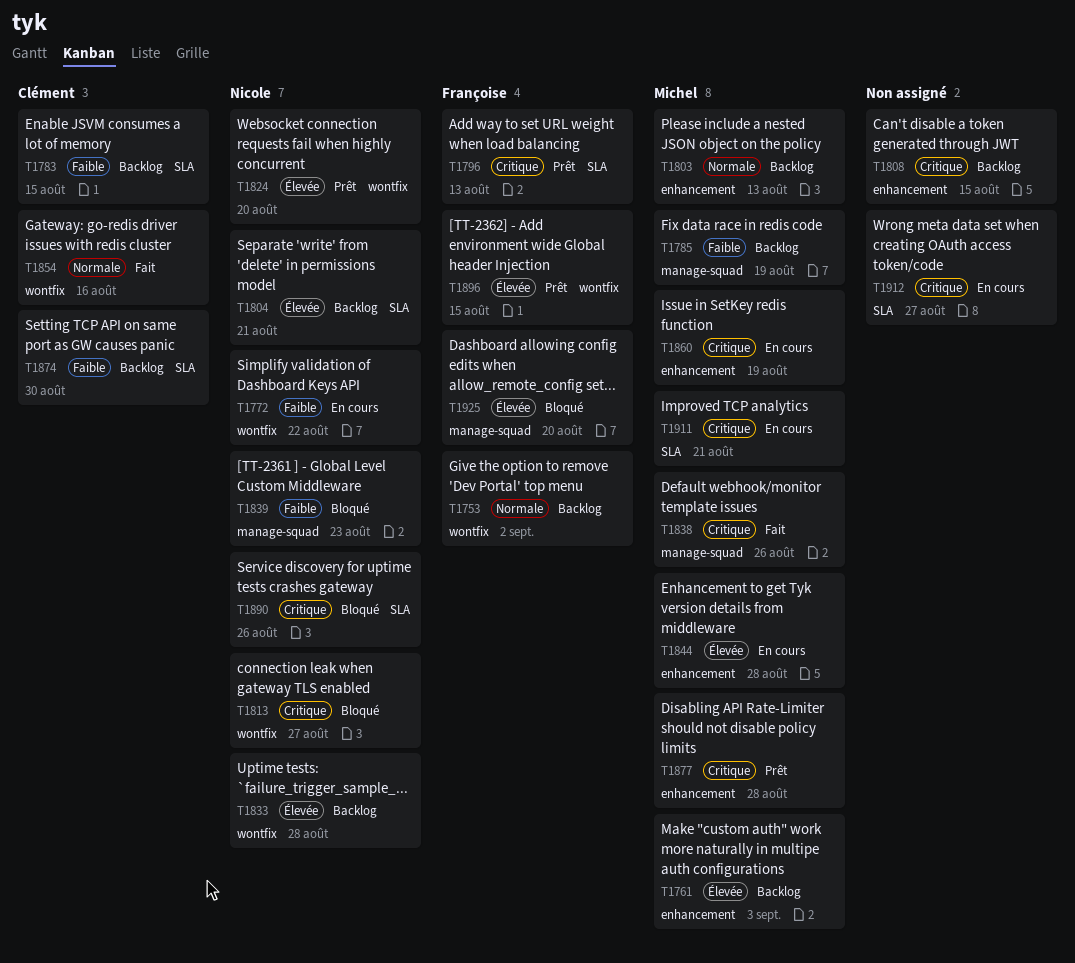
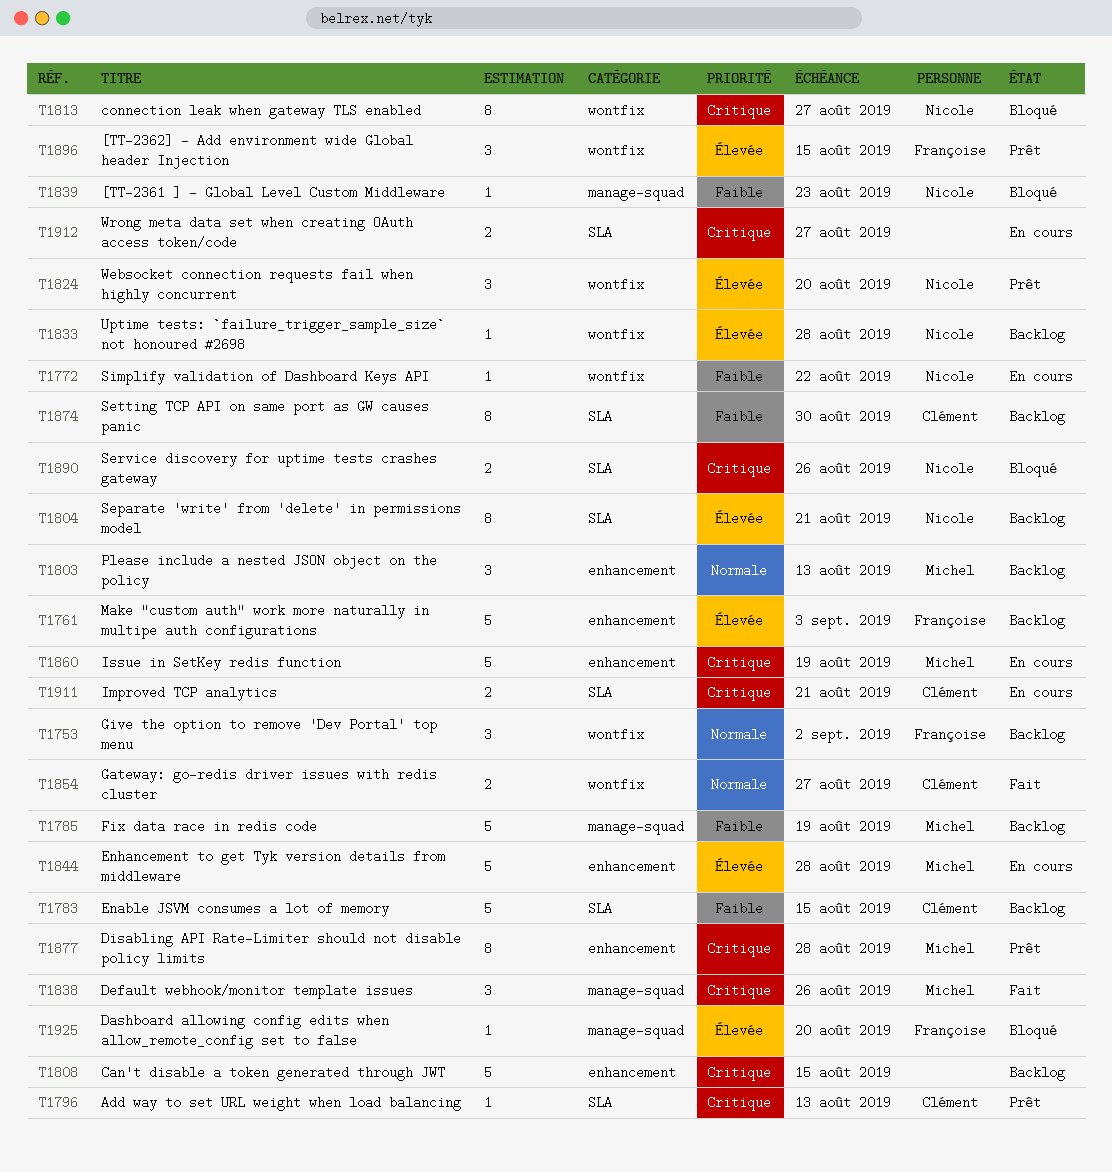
T1761, owner: Michel -> Françoise
T1796, owner: Françoise -> Clément
T1854, due: Aug 16 -> Aug 27
T1911, owner: Michel -> Clément

